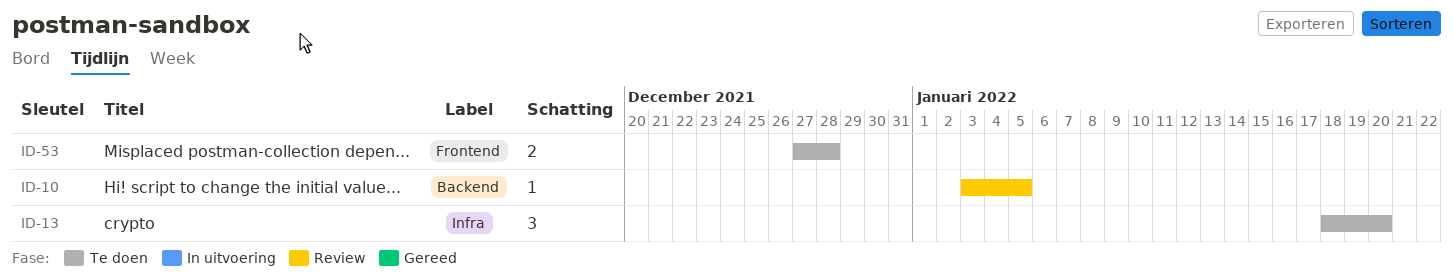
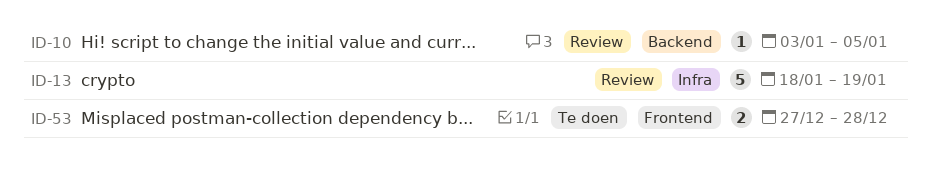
ID-13, status: Te doen -> Review
ID-13, estimate: 3 -> 5
ID-13, due: Jan 20 -> Jan 19

